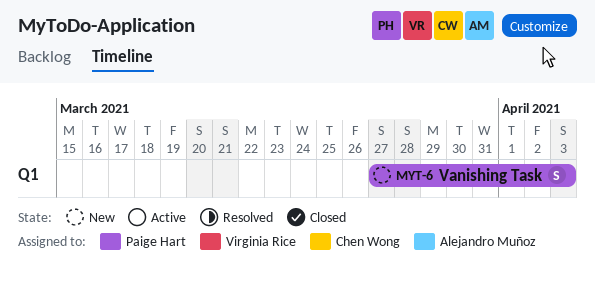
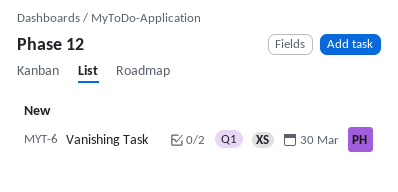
MYT-6, estimate: S -> XS
MYT-6, due: Apr 3 -> Mar 30

